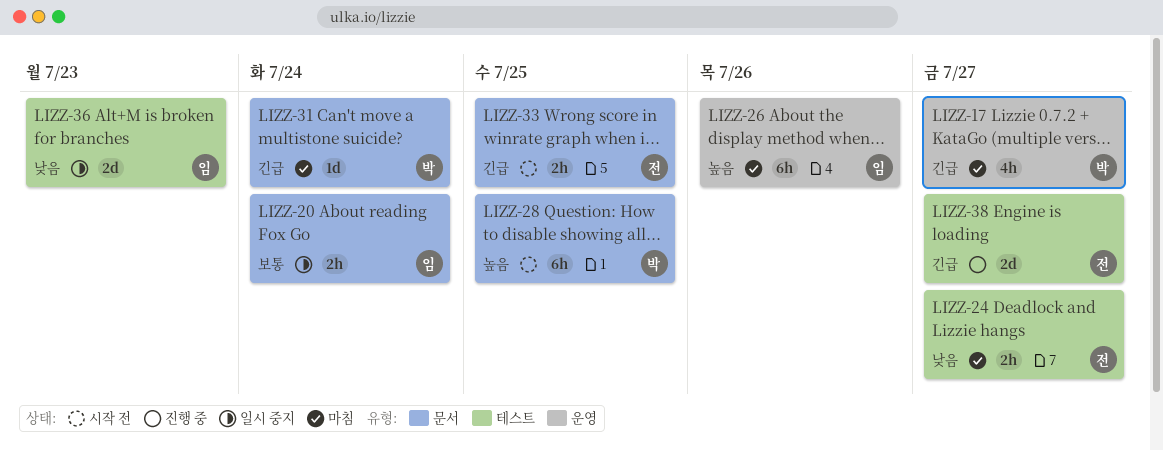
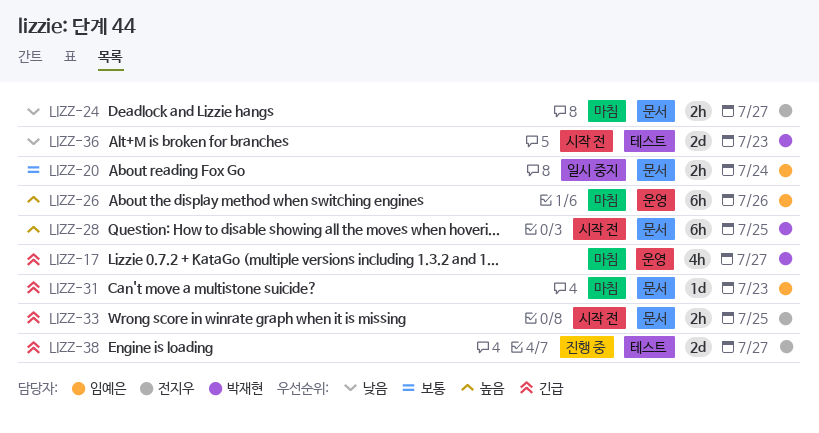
LIZZ-24, label: 테스트 -> 문서
LIZZ-31, owner: 박재현 -> 임예은
LIZZ-31, due: Jul 24 -> Jul 23
LIZZ-36, status: 일시 중지 -> 시작 전
LIZZ-36, owner: 임예은 -> 박재현

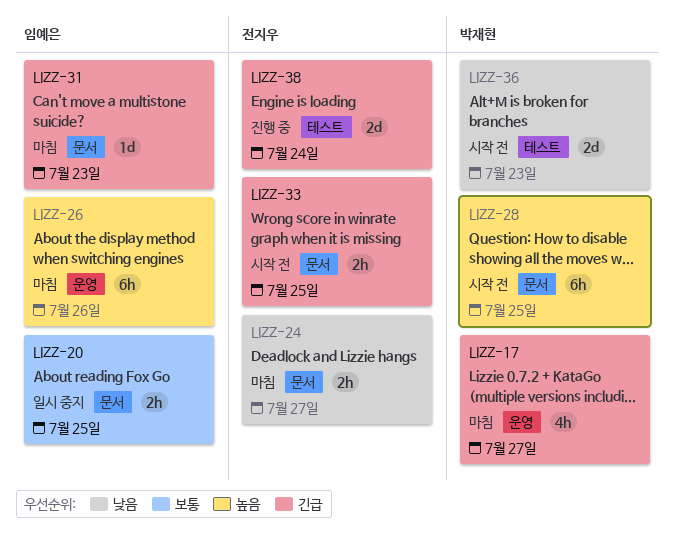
LIZZ-20, due: Jul 24 -> Jul 25
LIZZ-38, due: Jul 27 -> Jul 24

